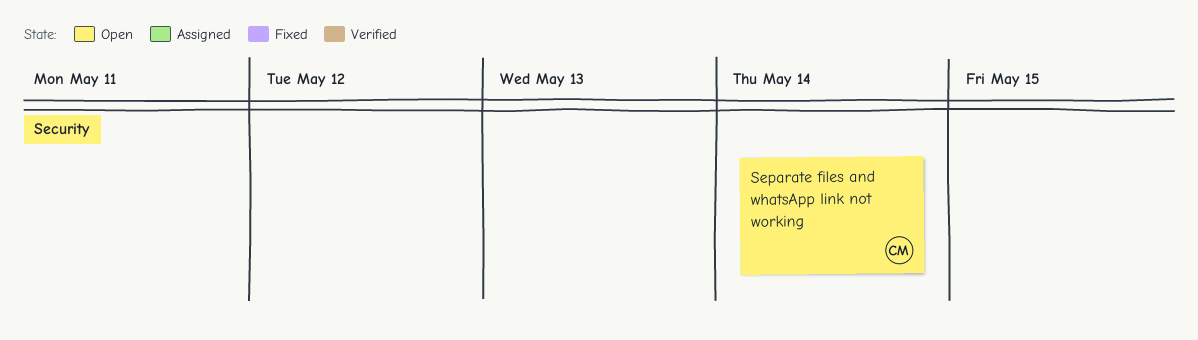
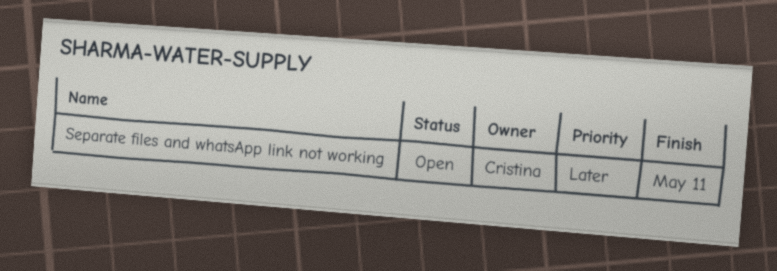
Separate files and whatsApp link not working, due: May 14 -> May 11

